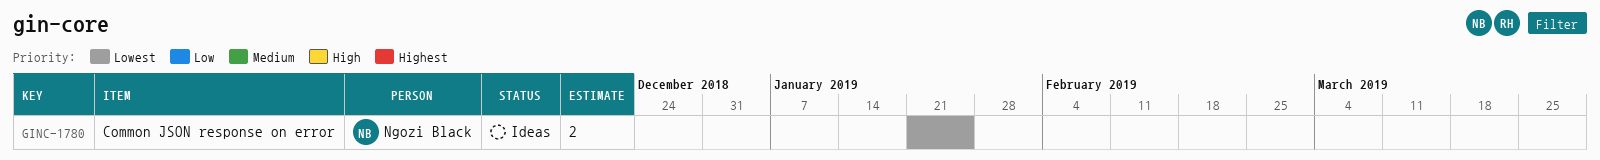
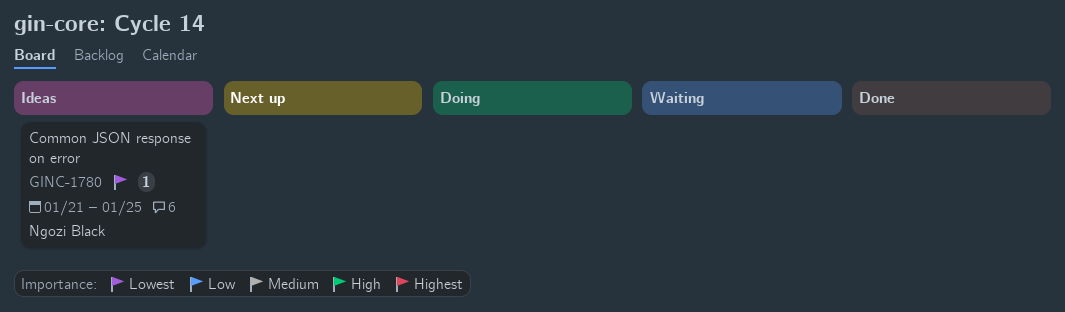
GINC-1780, estimate: 2 -> 1

